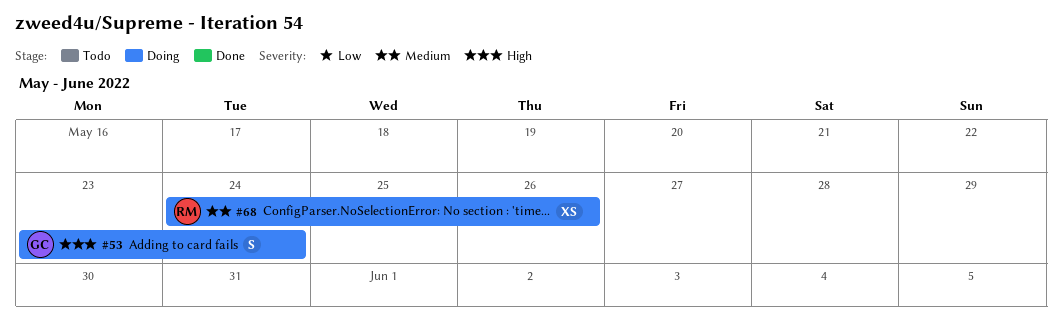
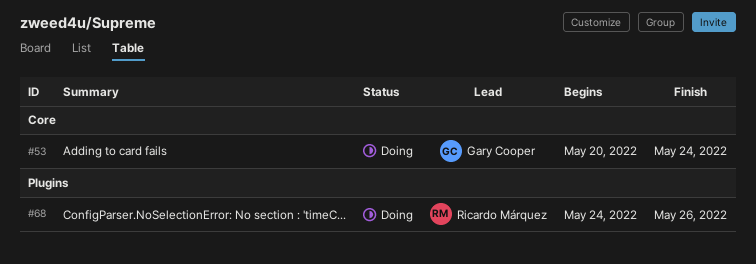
#53, start: May 23 -> May 20

